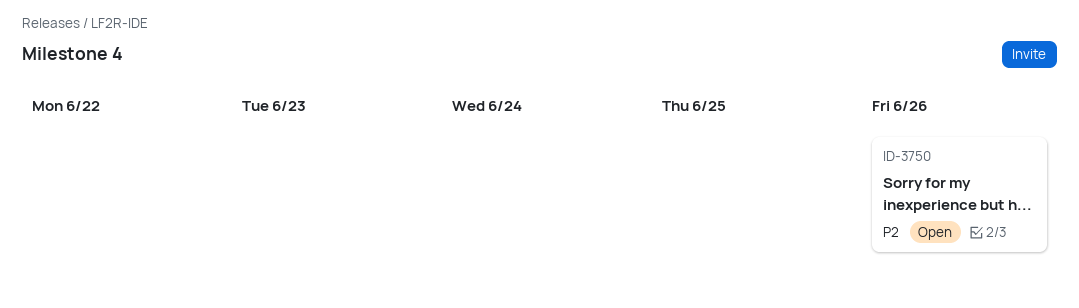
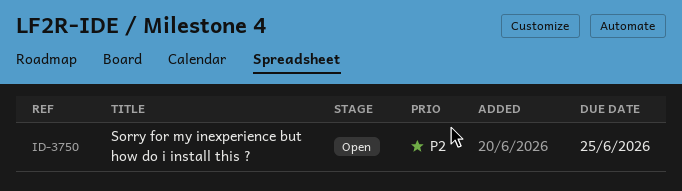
ID-3750, due: Jun 26 -> Jun 25

